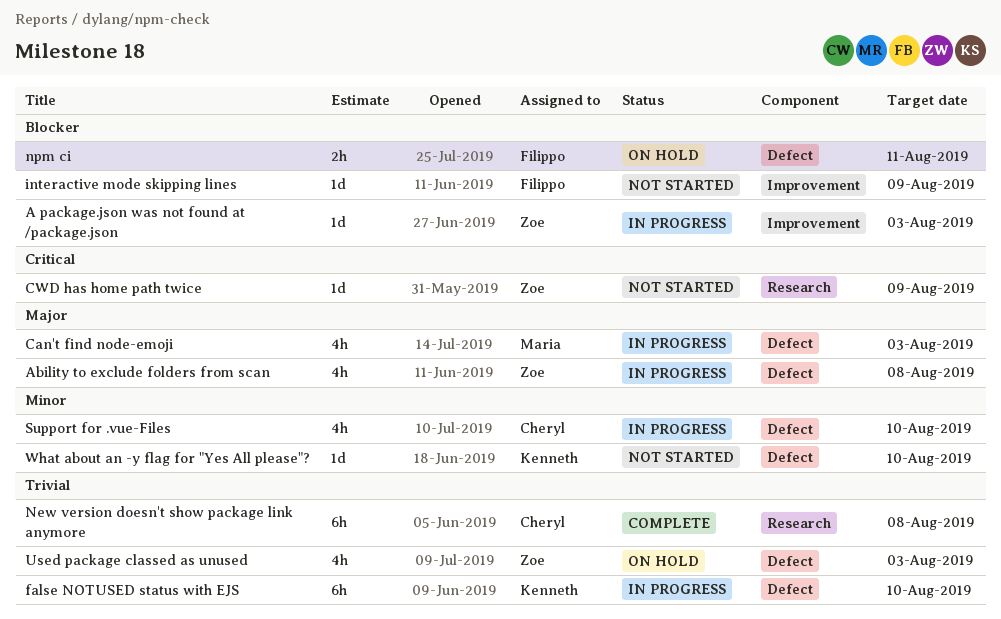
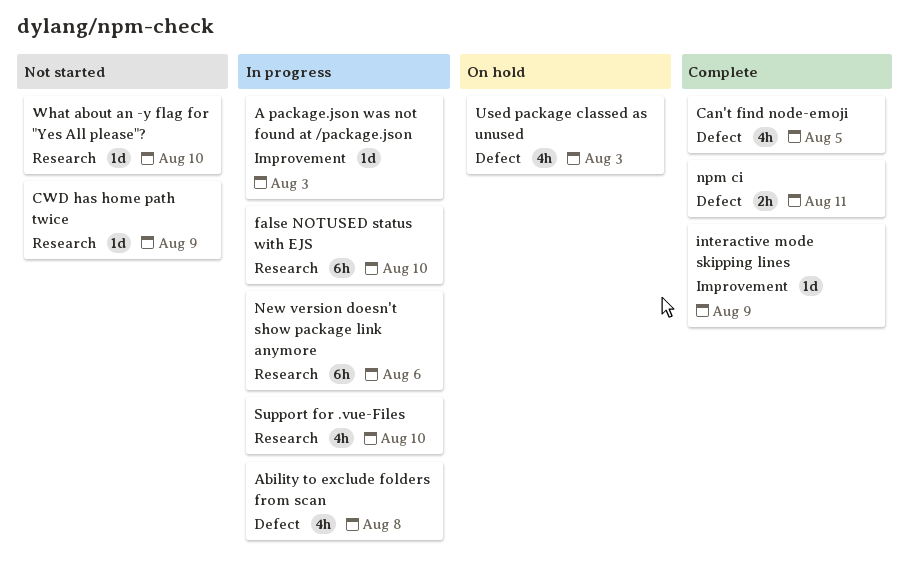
Can't find node-emoji, status: In progress -> Complete
Can't find node-emoji, due: Aug 3 -> Aug 5
false NOTUSED status with EJS, label: Defect -> Research
interactive mode skipping lines, status: Not started -> Complete
New version doesn't show package link anymore, status: Complete -> In progress
New version doesn't show package link anymore, due: Aug 8 -> Aug 6
npm ci, status: On hold -> Complete
Support for .vue-Files, label: Defect -> Research
What about an -y flag for "Yes All please"?, label: Defect -> Research

